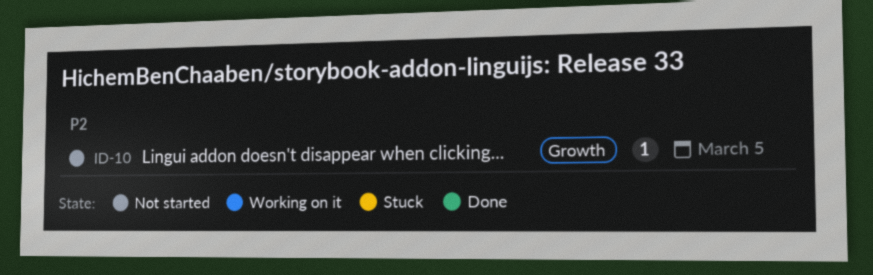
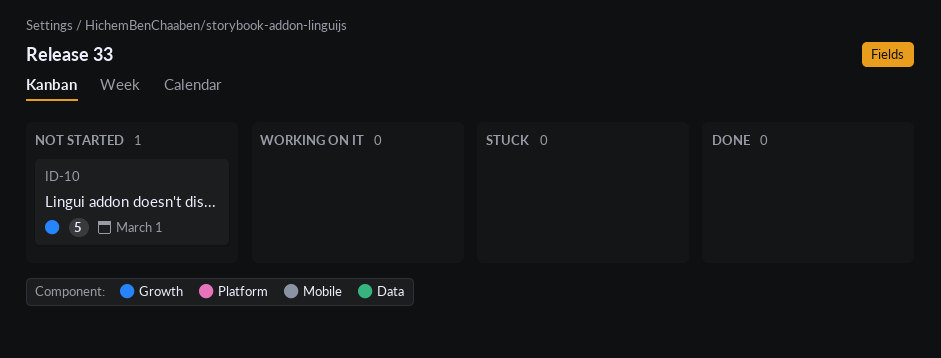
ID-10, estimate: 1 -> 5
ID-10, due: Mar 5 -> Mar 1

